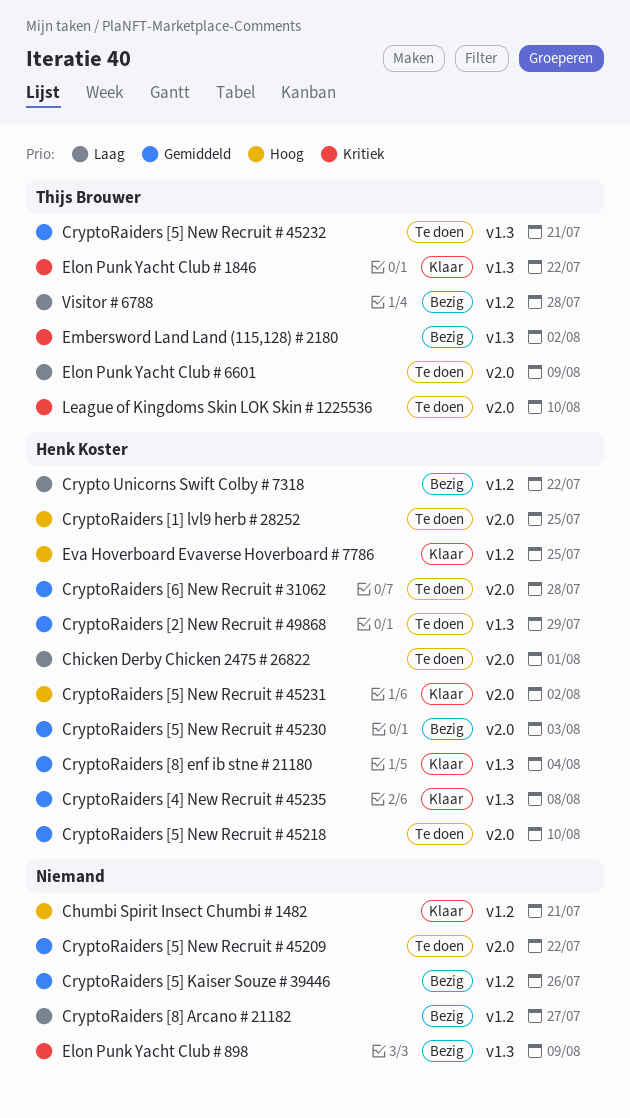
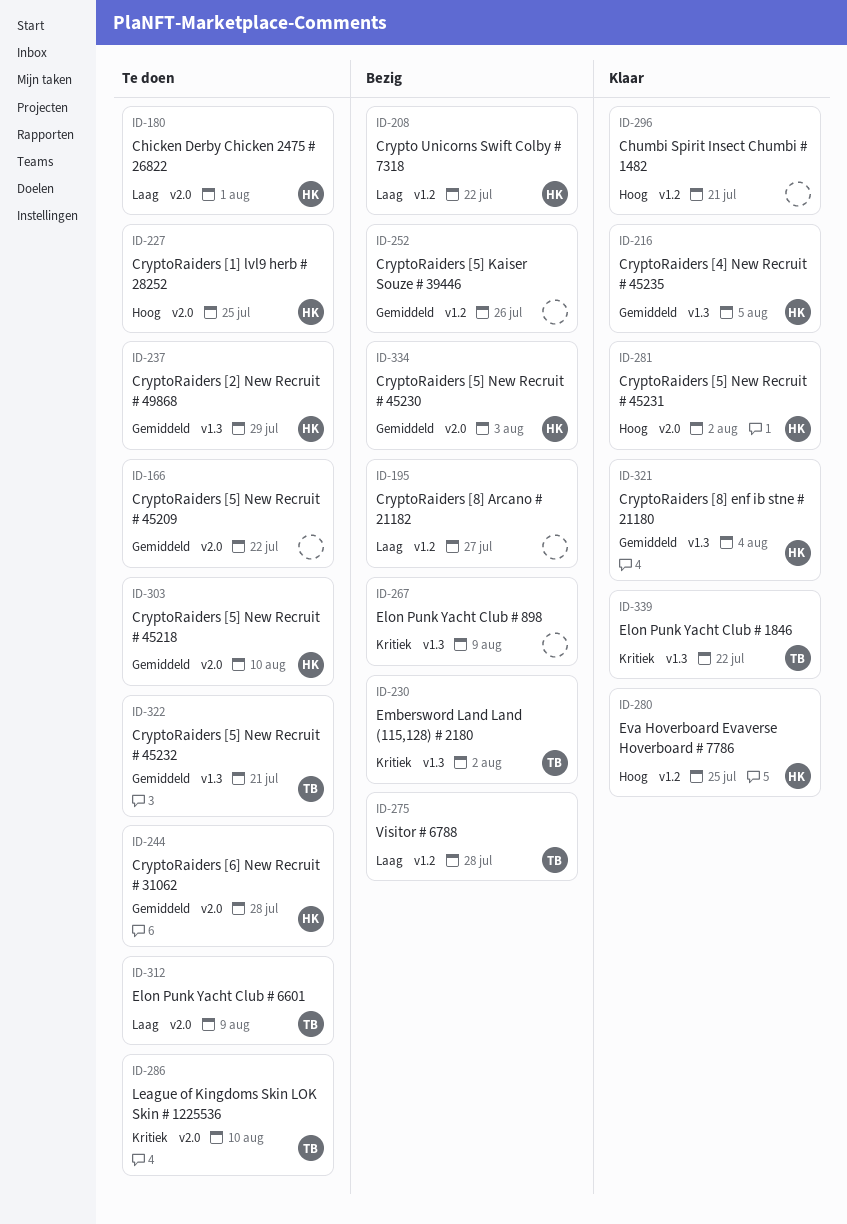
CryptoRaiders [4] New Recruit # 45235, due: Aug 8 -> Aug 5

